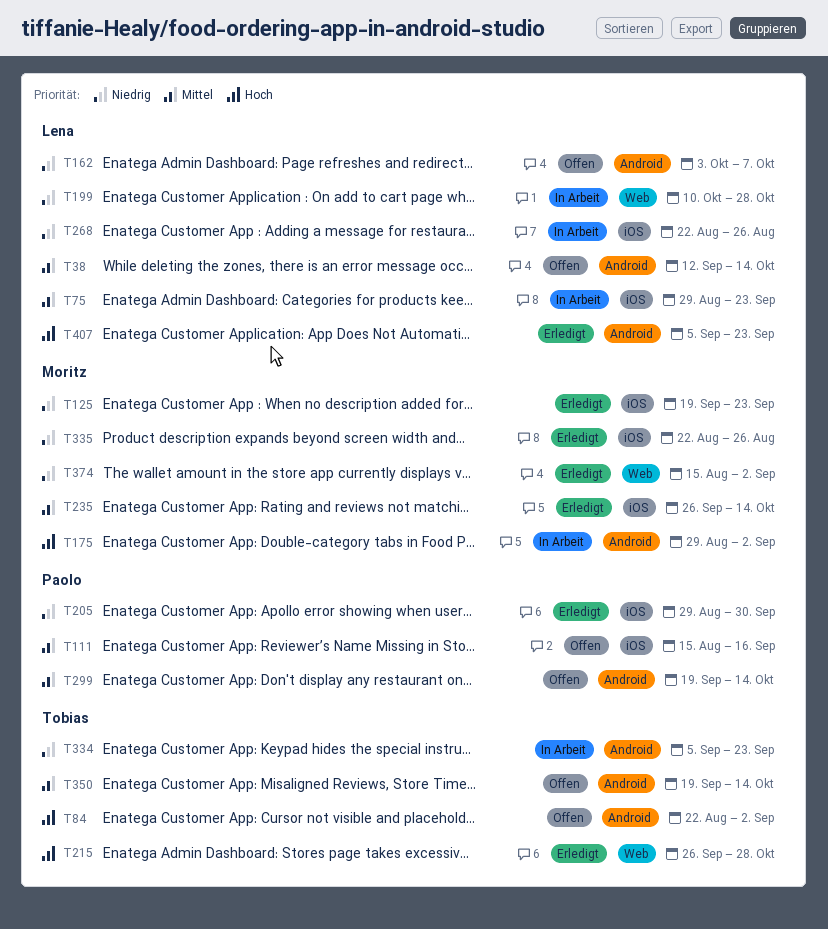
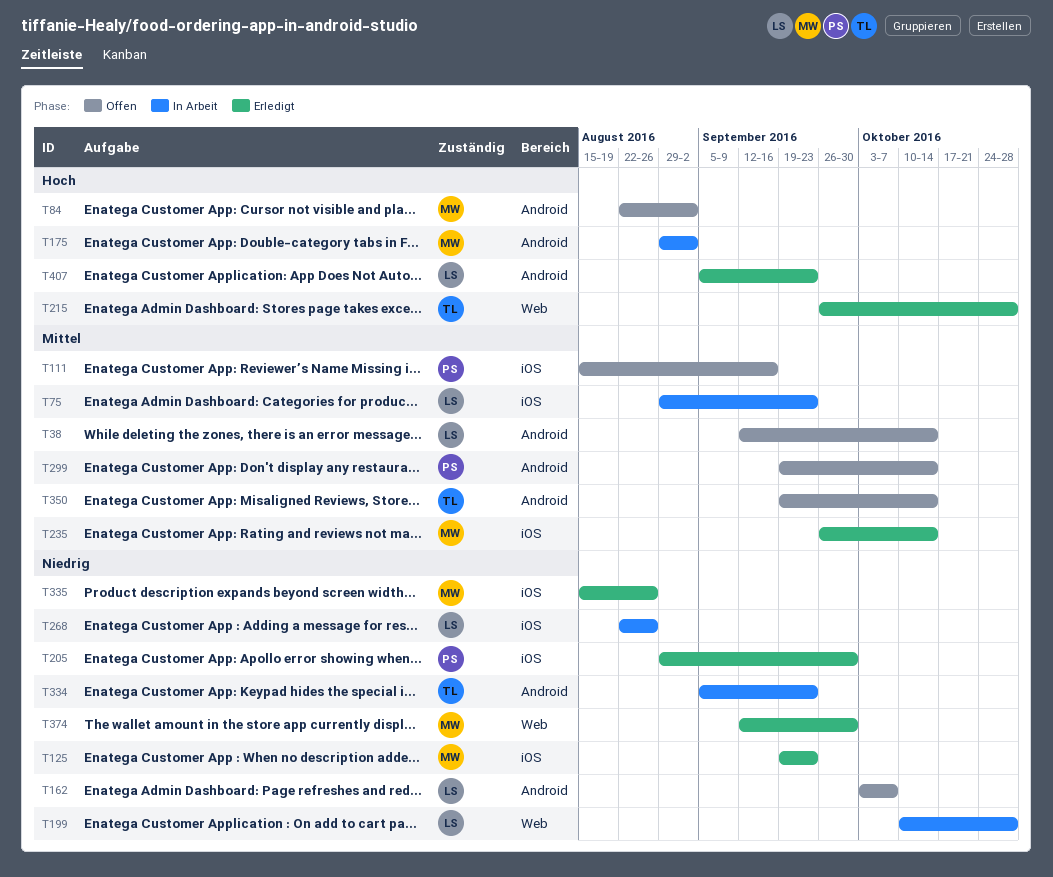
T84, owner: Tobias -> Moritz
T335, start: Aug 22 -> Aug 15
T374, start: Aug 15 -> Sep 12
T374, due: Sep 2 -> Sep 30

